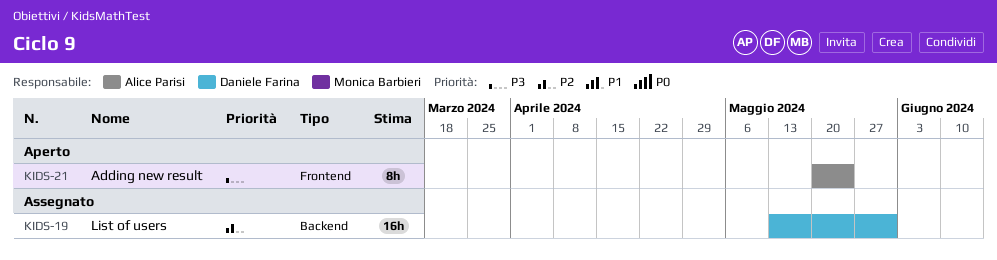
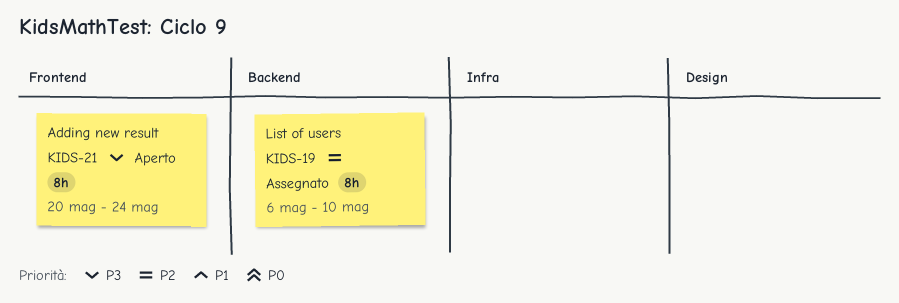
KIDS-19, estimate: 16h -> 8h
KIDS-19, start: May 13 -> May 6
KIDS-19, due: May 31 -> May 10

